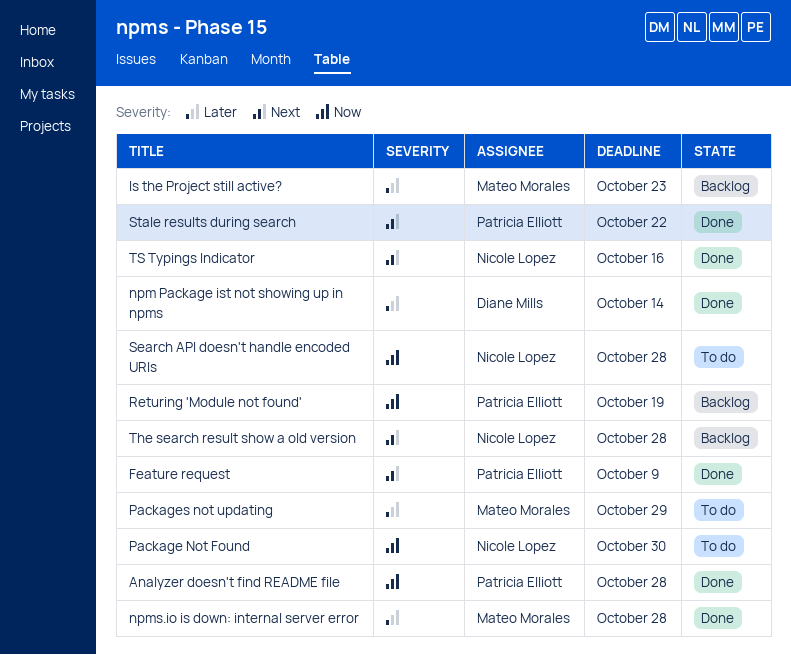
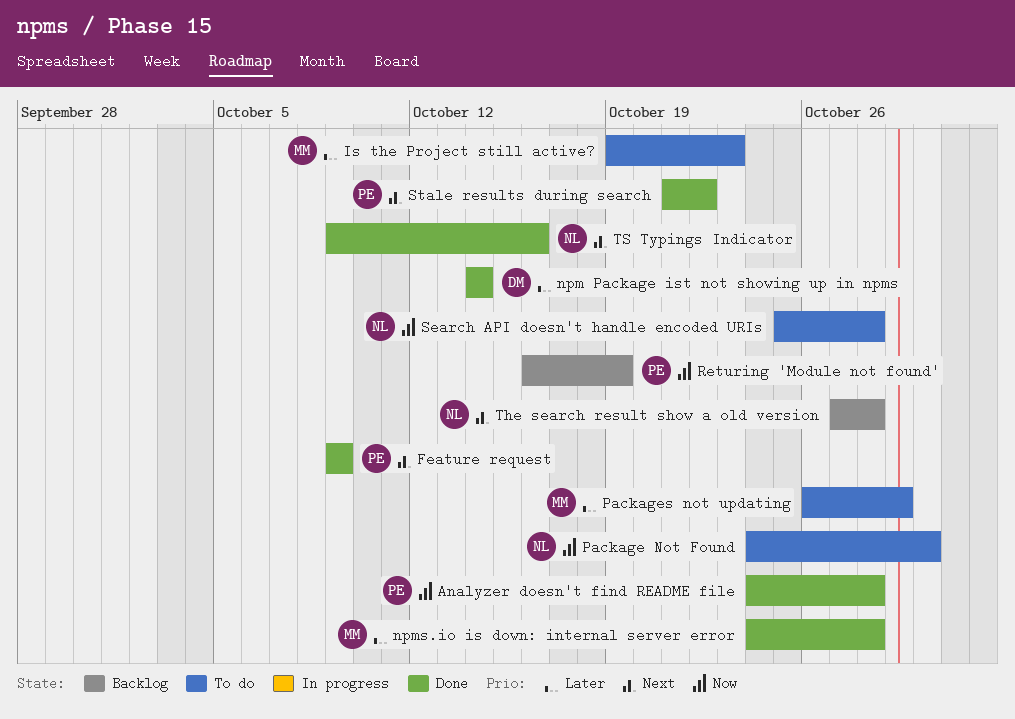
Is the Project still active?, status: Backlog -> To do

